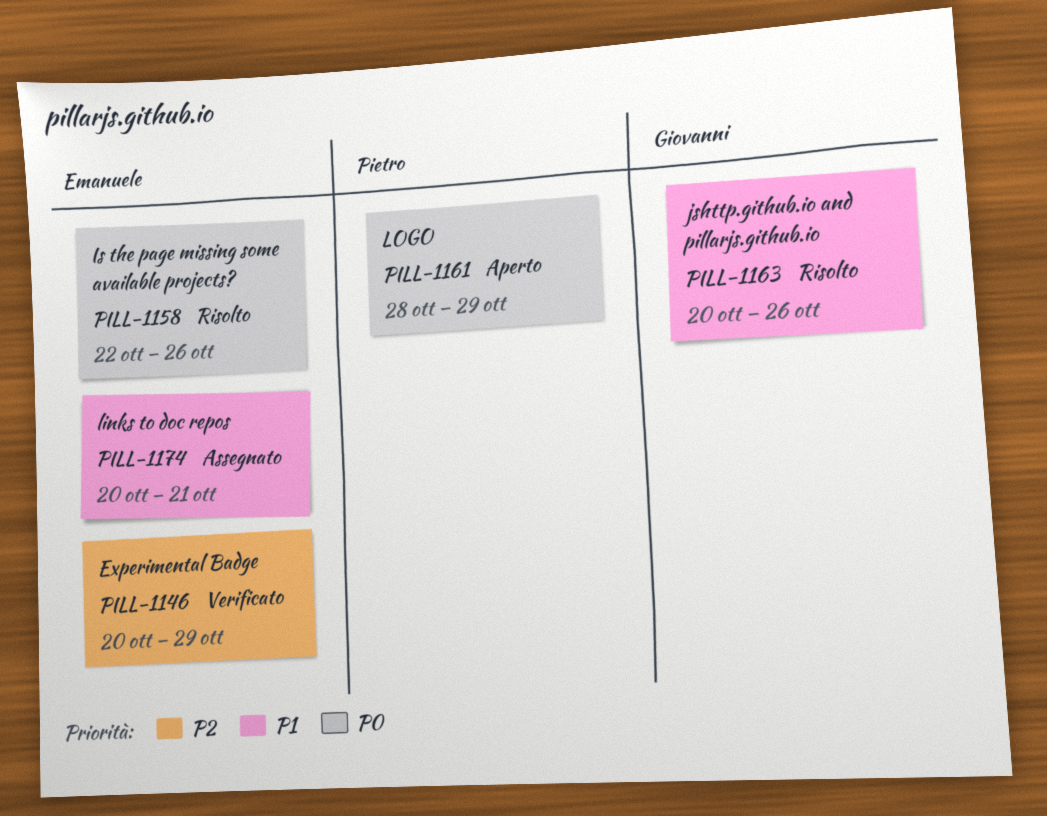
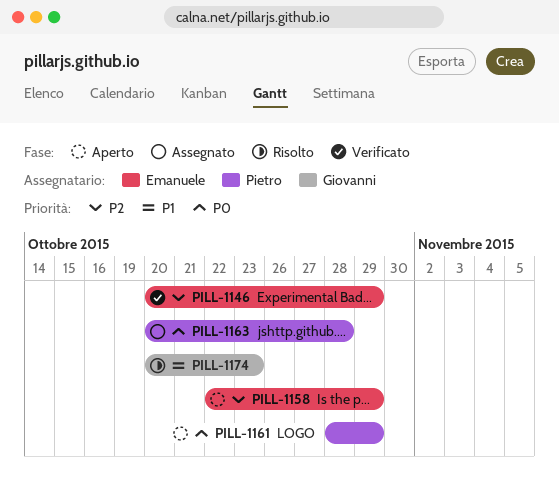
PILL-1158, status: Risolto -> Aperto
PILL-1158, priority: P0 -> P2
PILL-1158, due: Oct 26 -> Oct 29
PILL-1163, status: Risolto -> Assegnato
PILL-1163, owner: Giovanni -> Pietro
PILL-1163, priority: P1 -> P0
PILL-1163, due: Oct 26 -> Oct 28
PILL-1174, status: Assegnato -> Risolto
PILL-1174, owner: Emanuele -> Giovanni
PILL-1174, due: Oct 21 -> Oct 23

